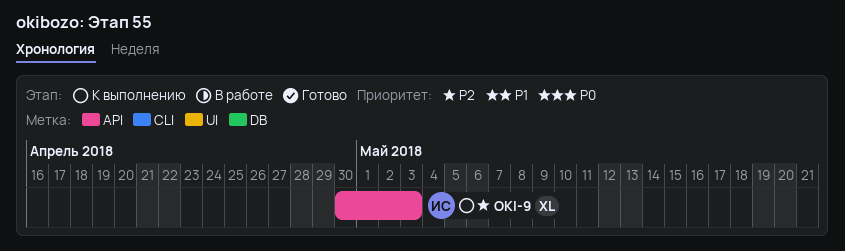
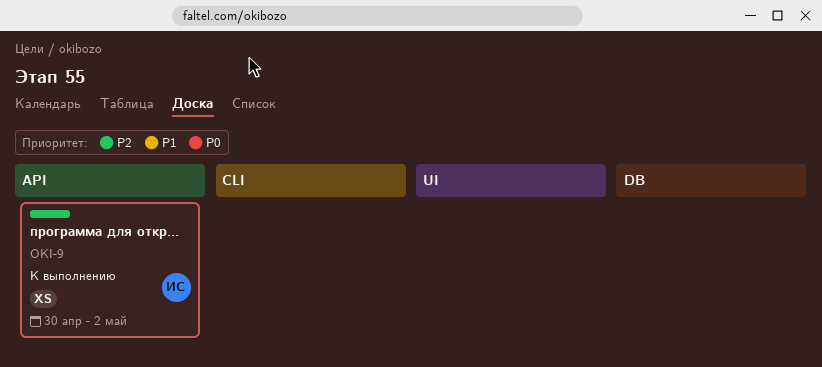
OKI-9, estimate: XL -> XS
OKI-9, due: May 3 -> May 2

